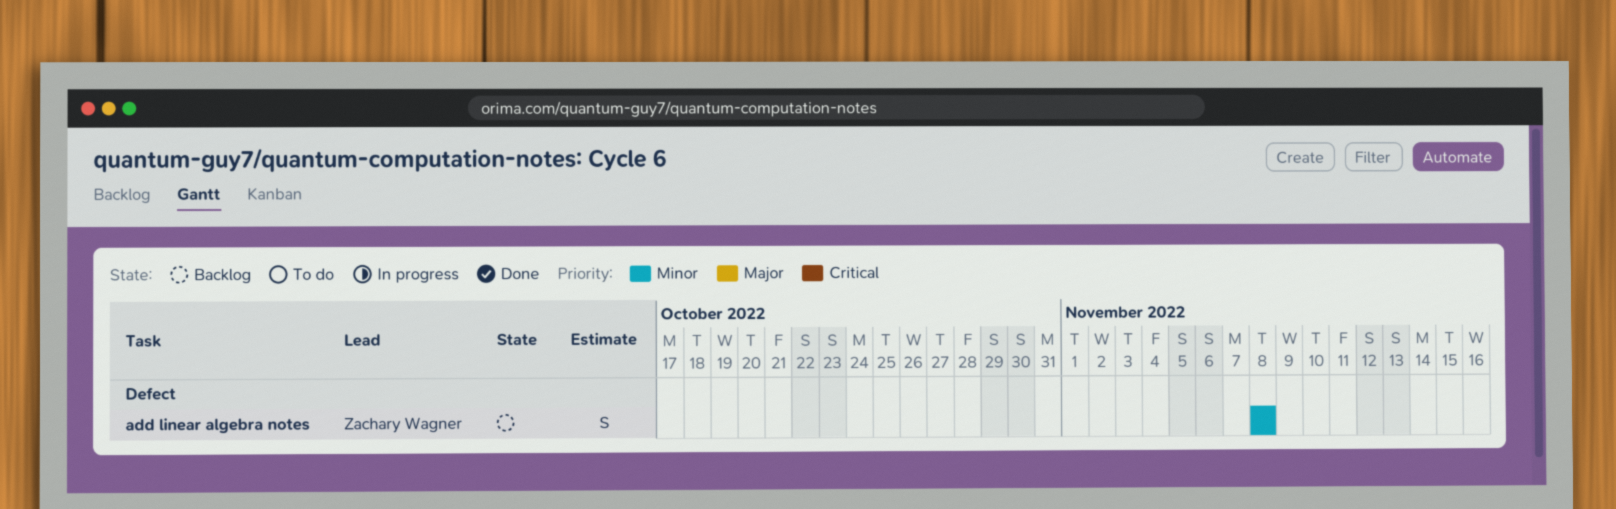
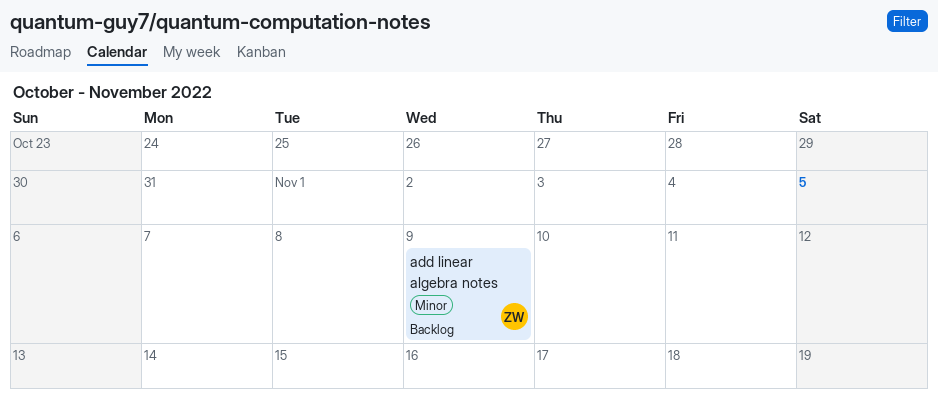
add linear algebra notes, due: Nov 8 -> Nov 9

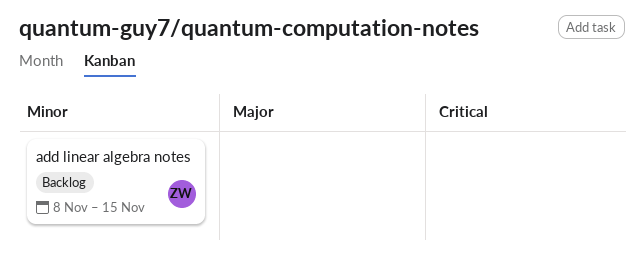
add linear algebra notes, due: Nov 9 -> Nov 15

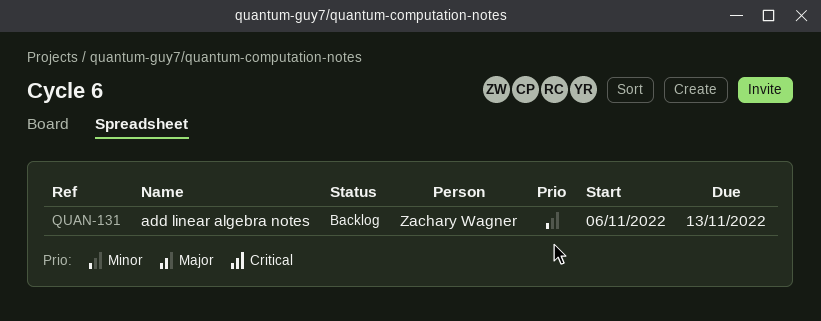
add linear algebra notes, start: Nov 8 -> Nov 6
add linear algebra notes, due: Nov 15 -> Nov 13

